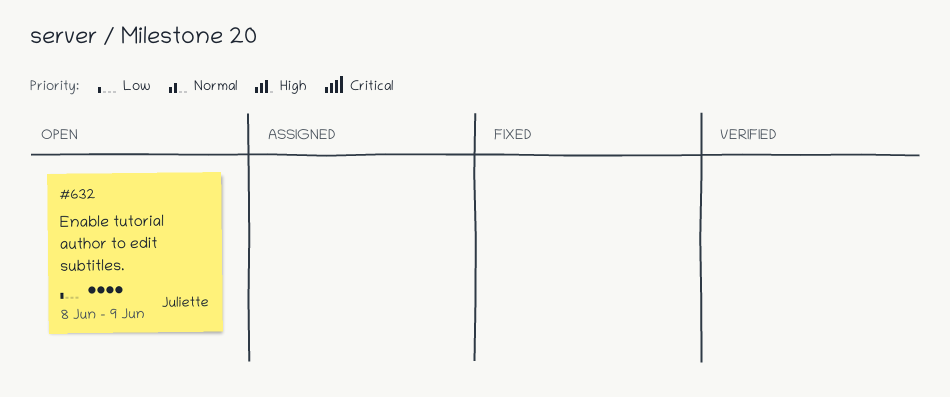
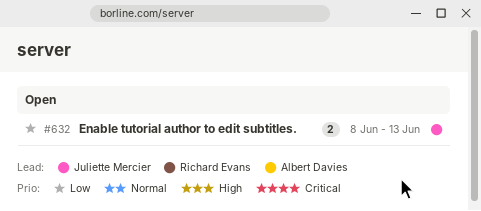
#632, estimate: 4 -> 2
#632, due: Jun 9 -> Jun 13

